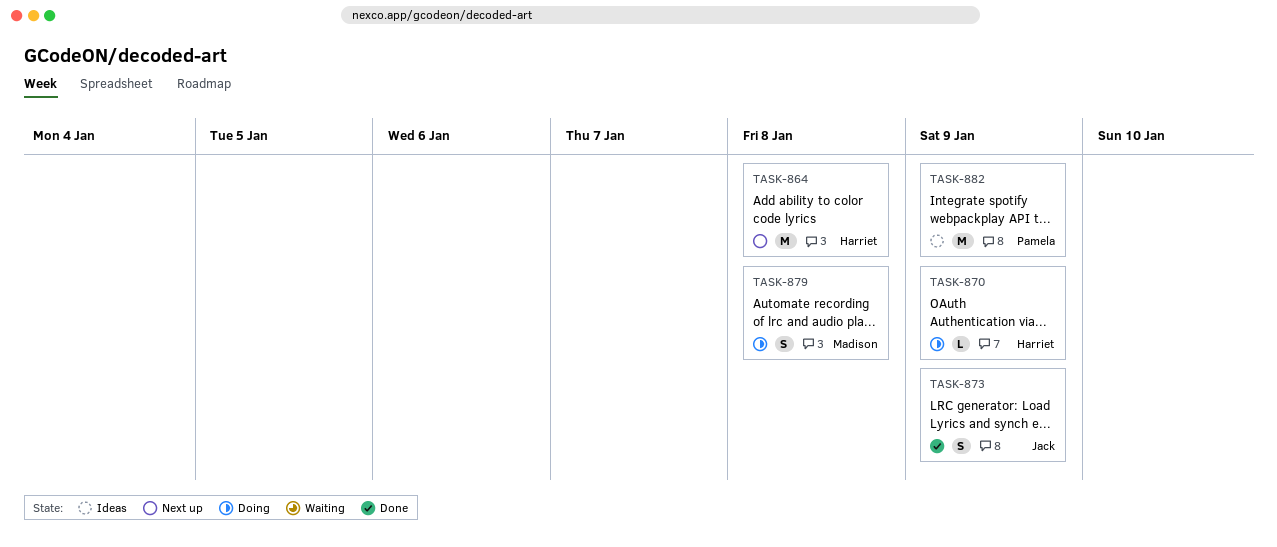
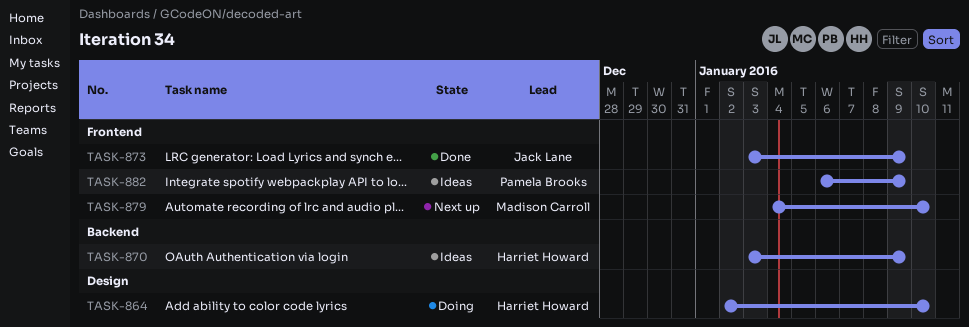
TASK-864, status: Next up -> Doing
TASK-864, due: Jan 8 -> Jan 10
TASK-870, status: Doing -> Ideas
TASK-879, status: Doing -> Next up
TASK-879, due: Jan 8 -> Jan 10

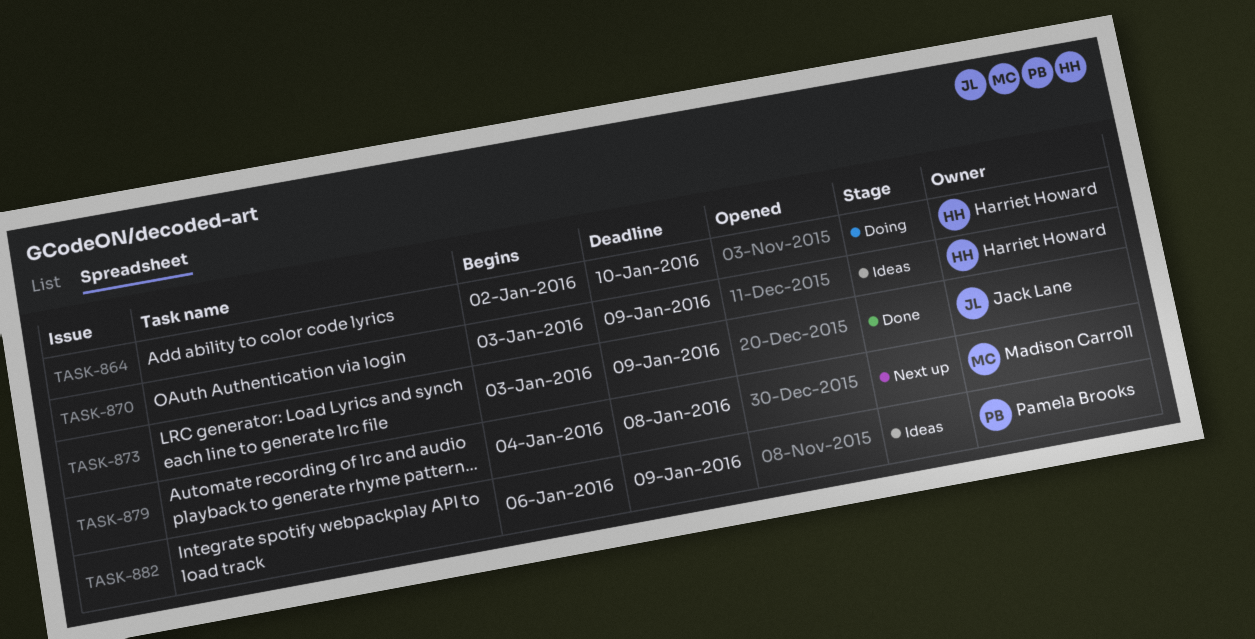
TASK-879, due: Jan 10 -> Jan 8

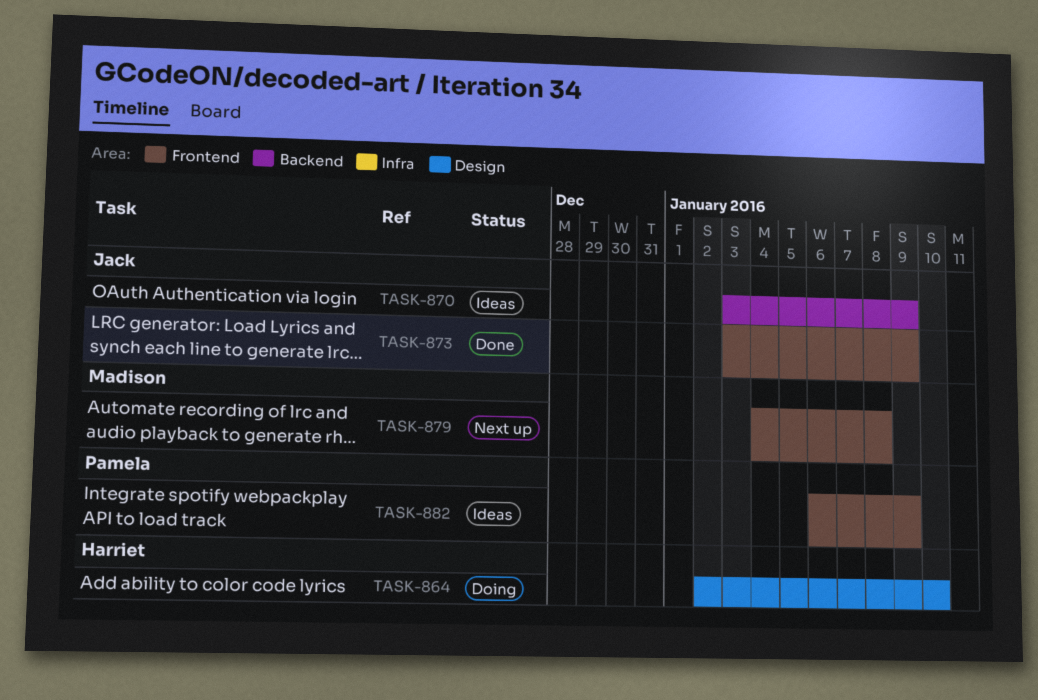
TASK-870, owner: Harriet Howard -> Jack Lane

